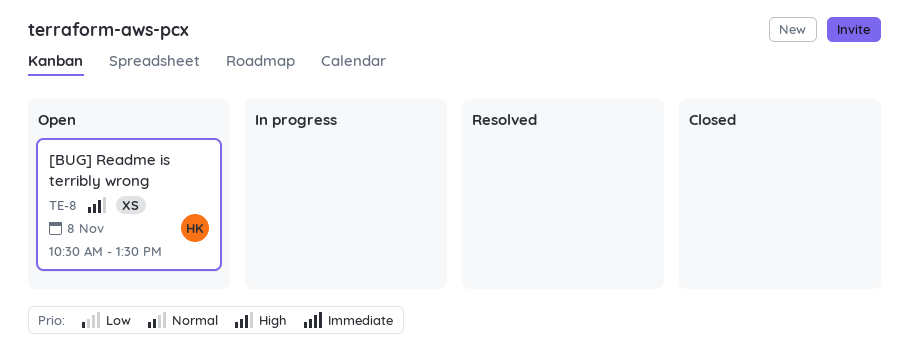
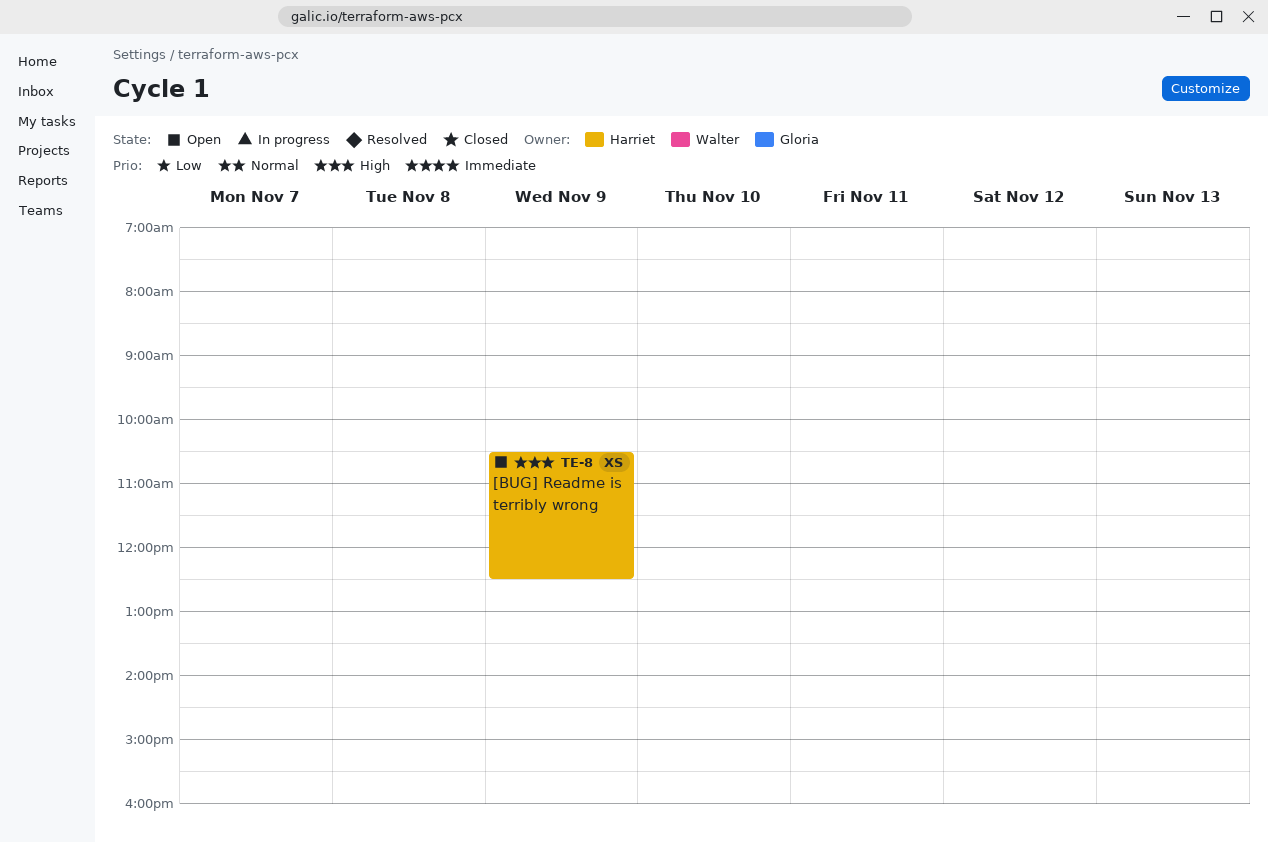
TE-8, day: Nov 8 -> Nov 9
TE-8, ends: 13:30 -> 12:30

